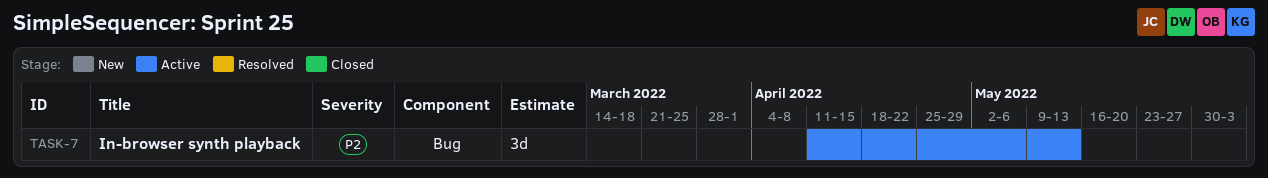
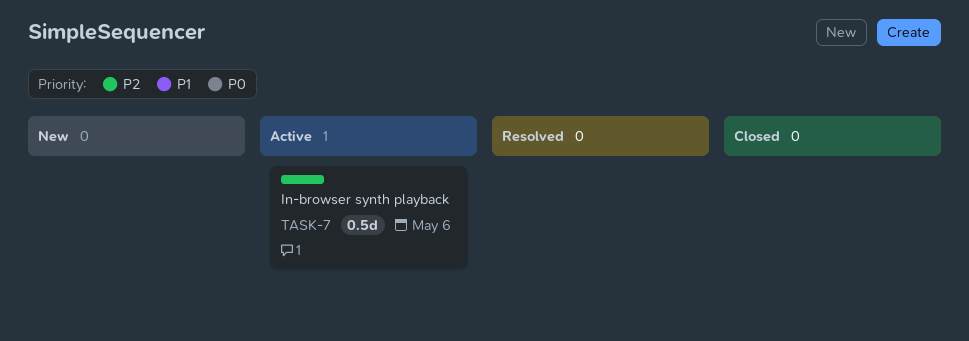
TASK-7, estimate: 3d -> 0.5d
TASK-7, due: May 13 -> May 6

